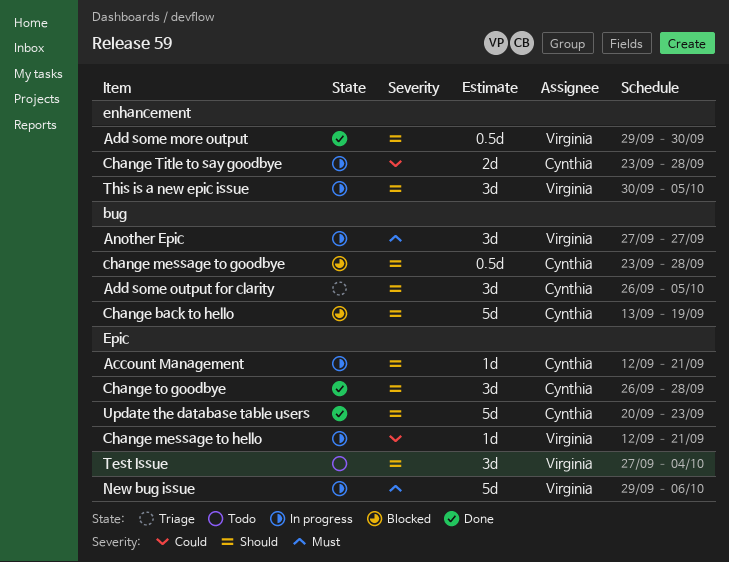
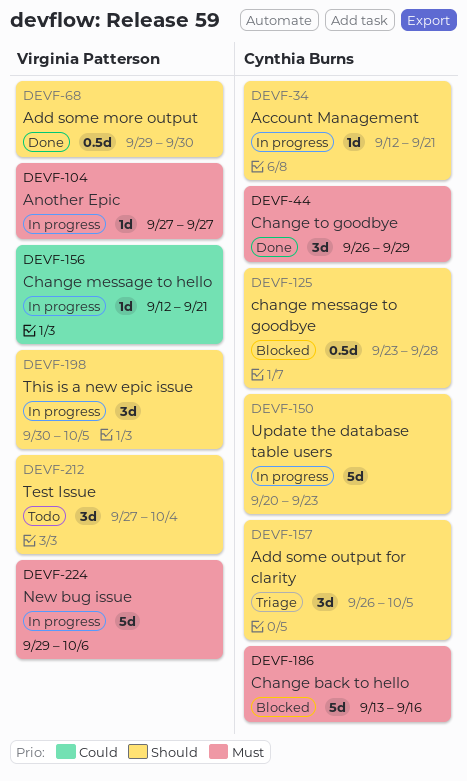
Another Epic, estimate: 3d -> 1d
Change back to hello, priority: Should -> Must
Change back to hello, due: Sep 19 -> Sep 16
Change Title to say goodbye: present -> none
Change to goodbye, priority: Should -> Must
Change to goodbye, due: Sep 28 -> Sep 29
Update the database table users, status: Done -> In progress

